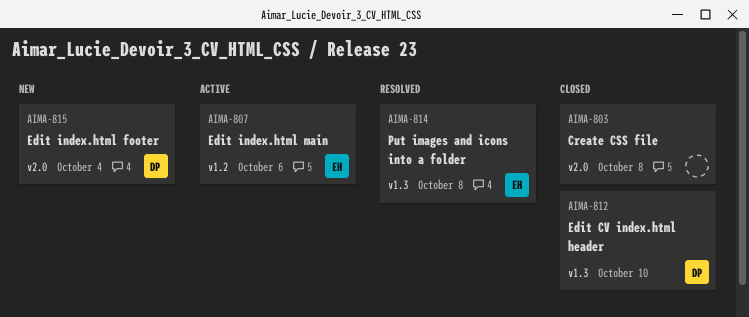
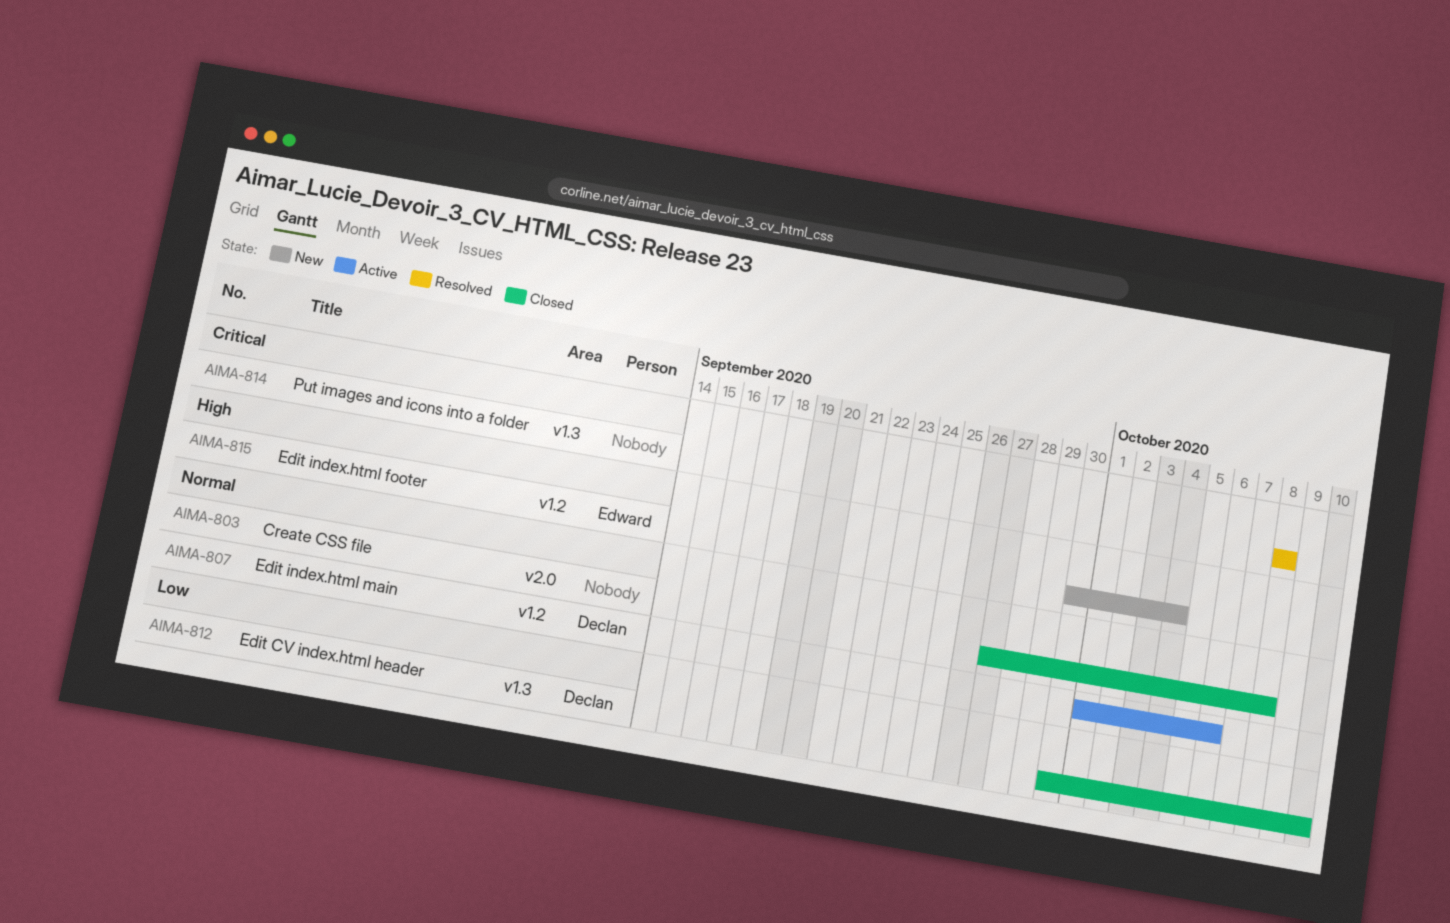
AIMA-807, owner: Edward -> Declan
AIMA-814, owner: Edward -> none
AIMA-815, owner: Declan -> Edward
AIMA-815, label: v2.0 -> v1.2

